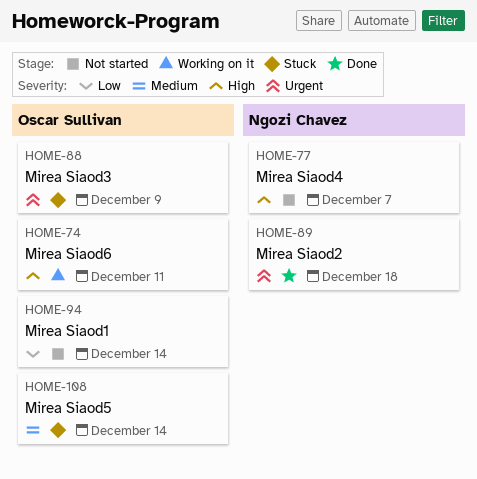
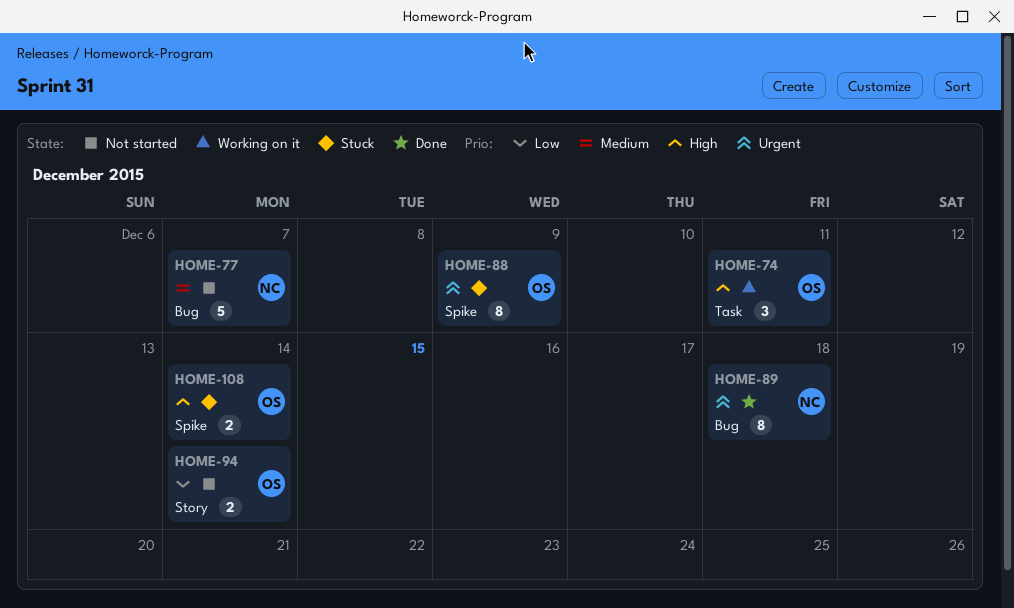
HOME-77, priority: High -> Medium
HOME-108, priority: Medium -> High

